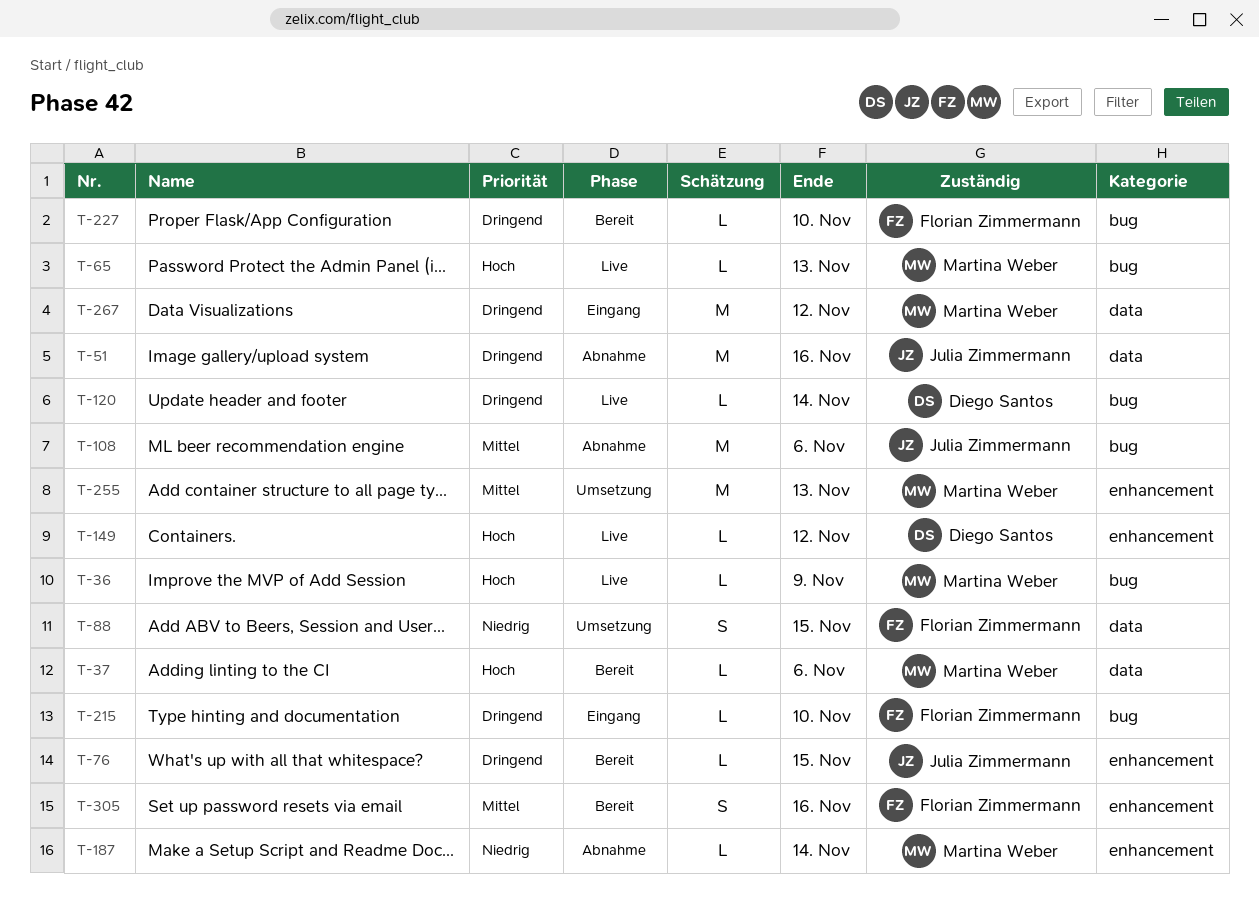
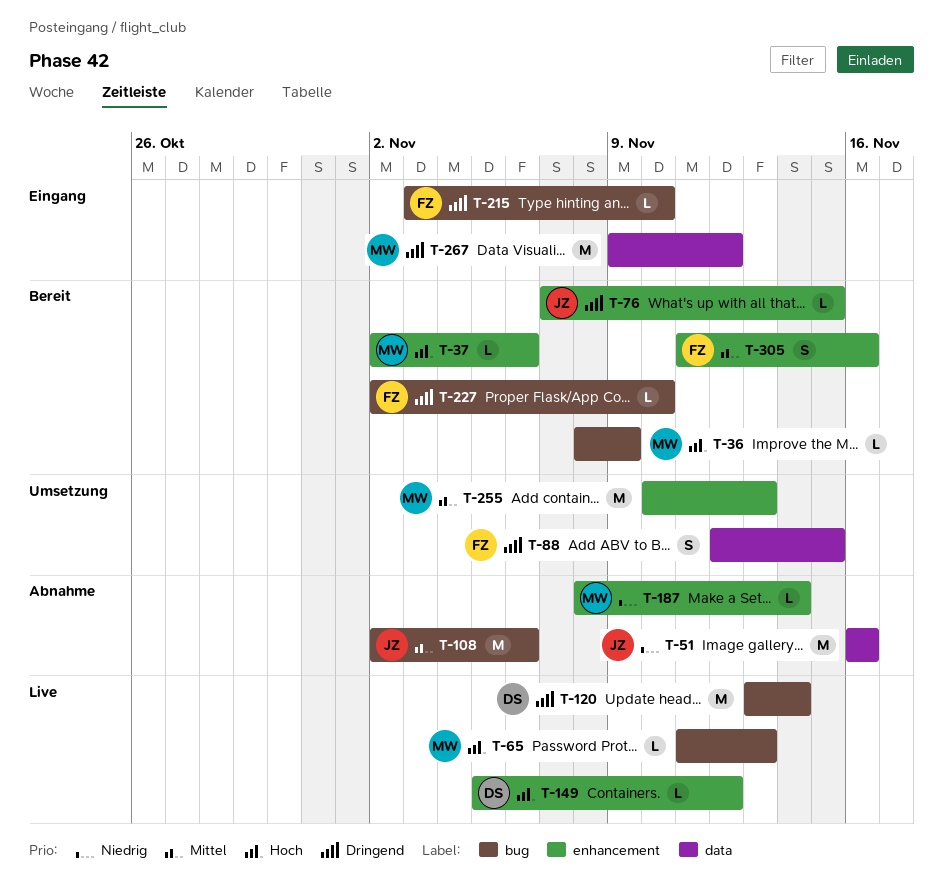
T-36, status: Live -> Bereit
T-37, label: data -> enhancement
T-51, priority: Dringend -> Niedrig
T-88, priority: Niedrig -> Dringend
T-120, estimate: L -> M

